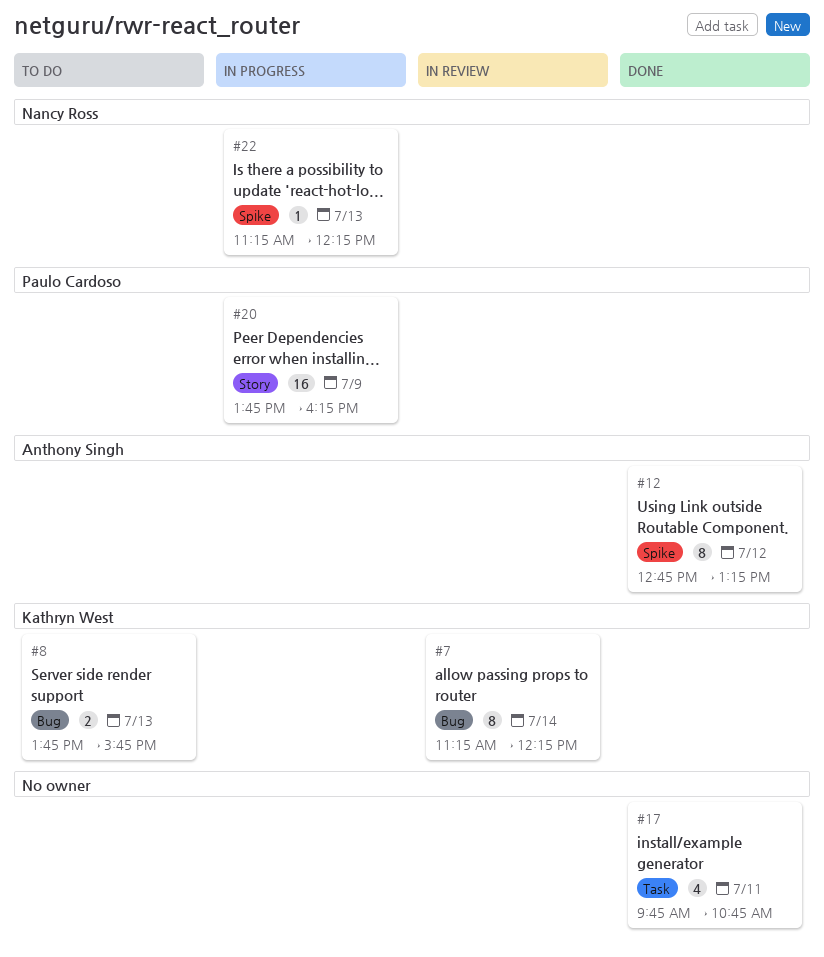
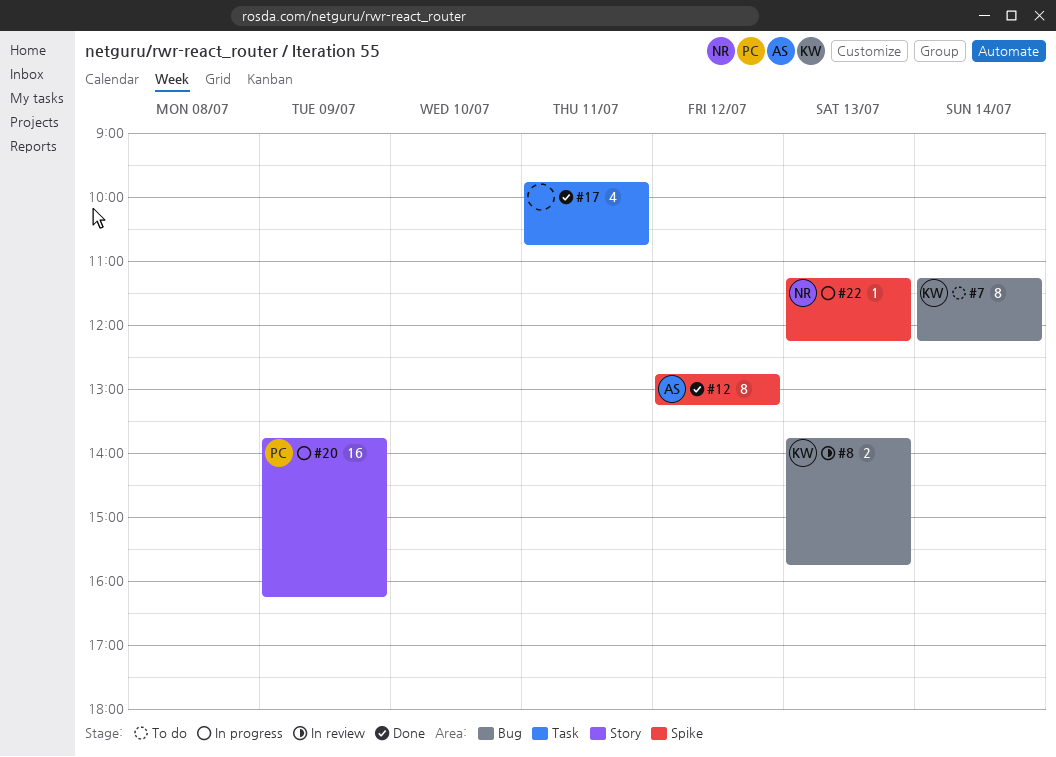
#7, status: In review -> To do
#8, status: To do -> In review

